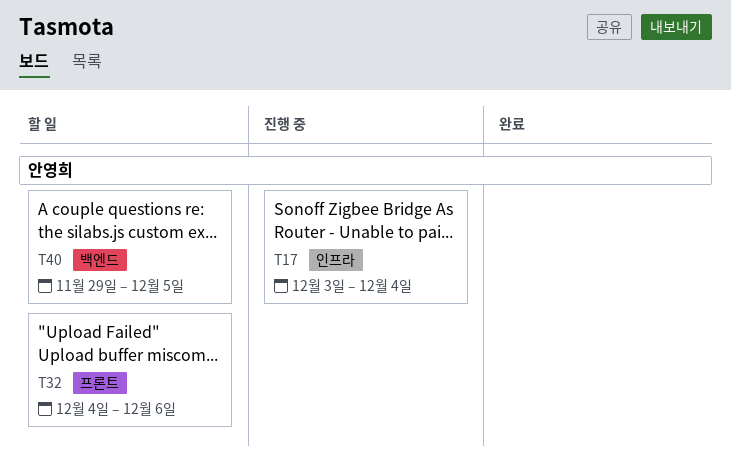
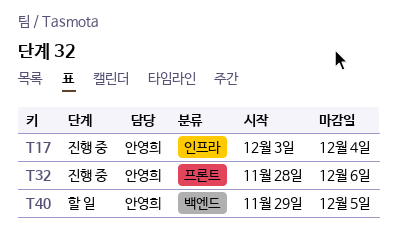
T32, status: 할 일 -> 진행 중
T32, start: Dec 4 -> Nov 28

